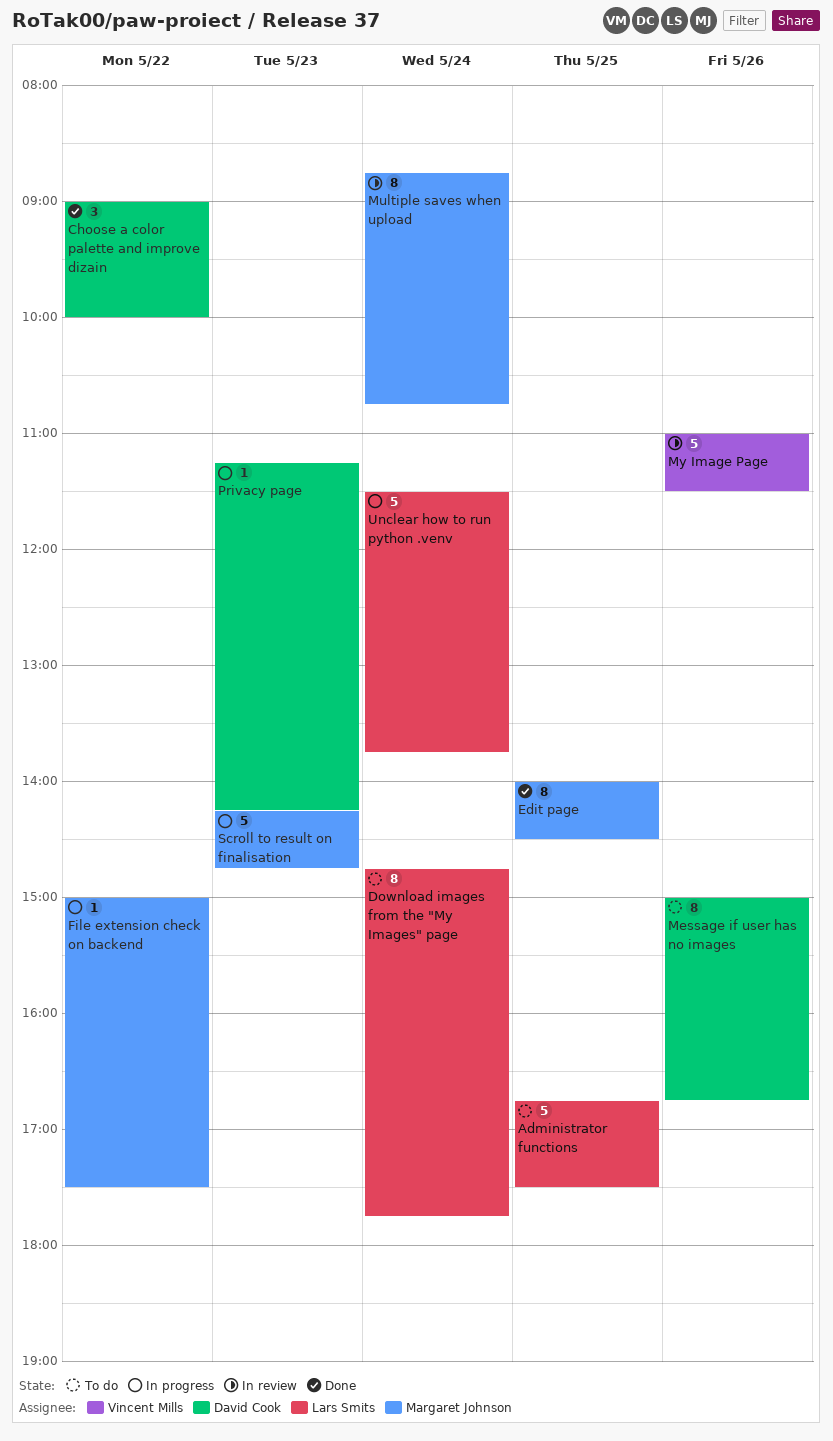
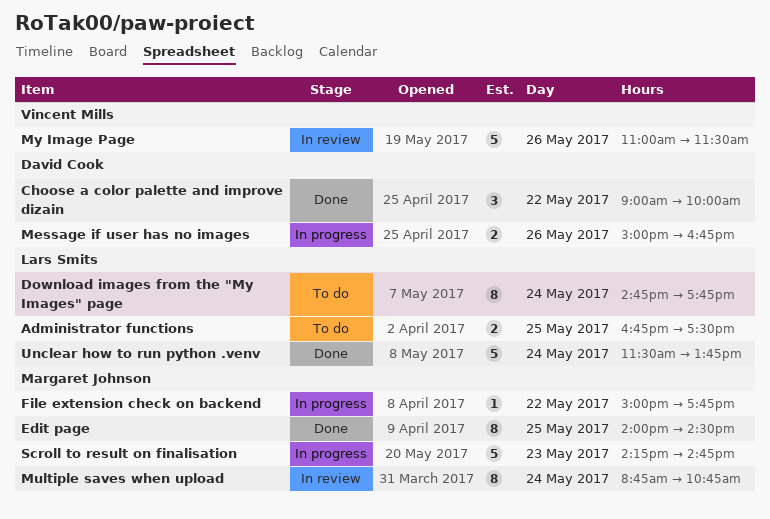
Administrator functions, estimate: 5 -> 2
File extension check on backend, ends: 17:30 -> 17:45
Message if user has no images, status: To do -> In progress
Message if user has no images, estimate: 8 -> 2
Privacy page: present -> none
Unclear how to run python .venv, status: In progress -> Done

